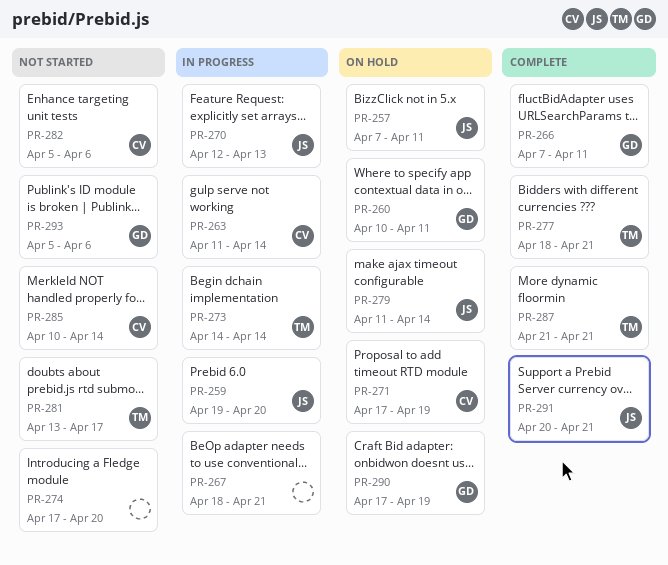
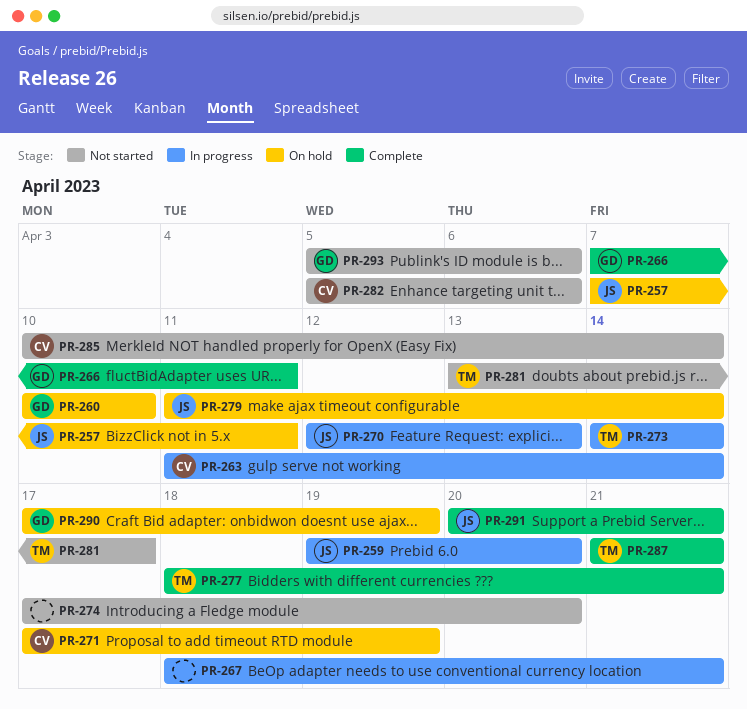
PR-260, due: Apr 11 -> Apr 10

